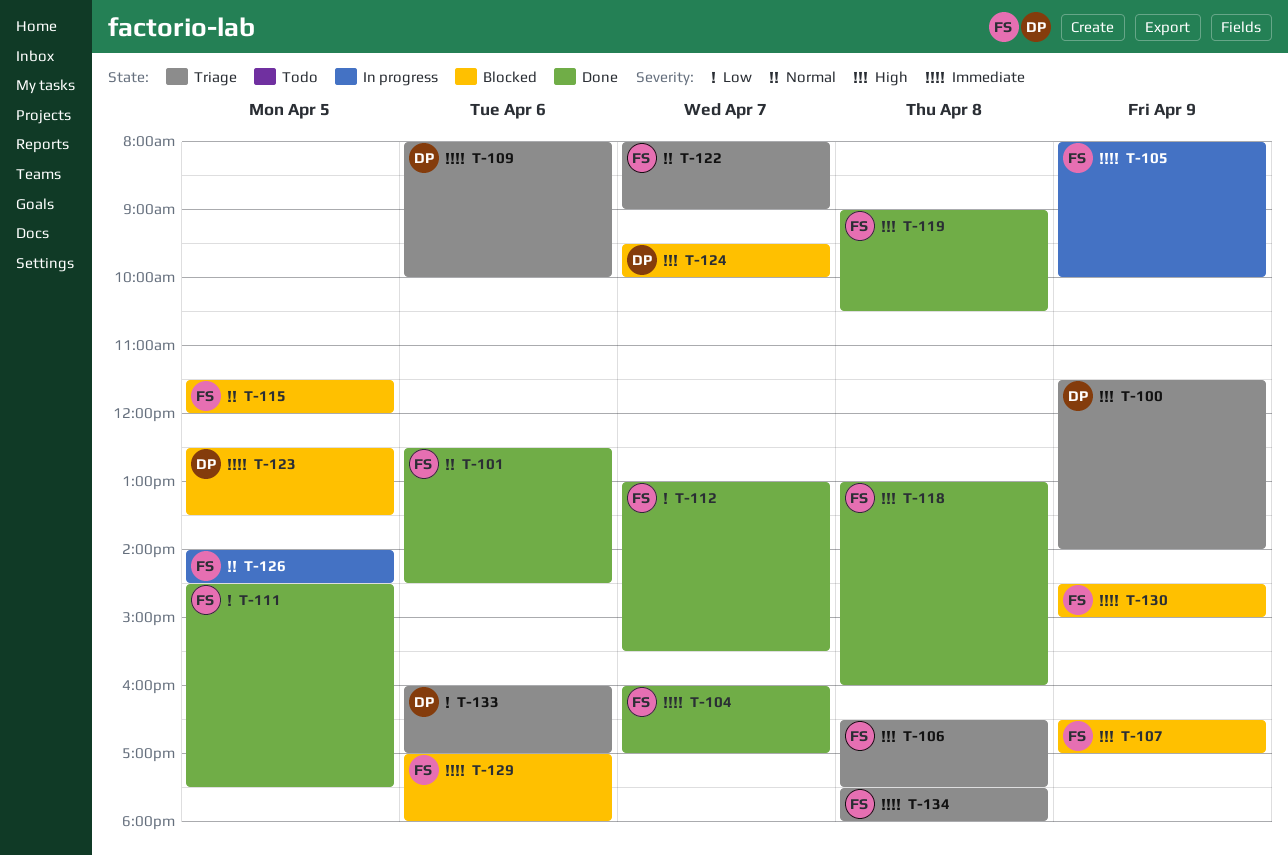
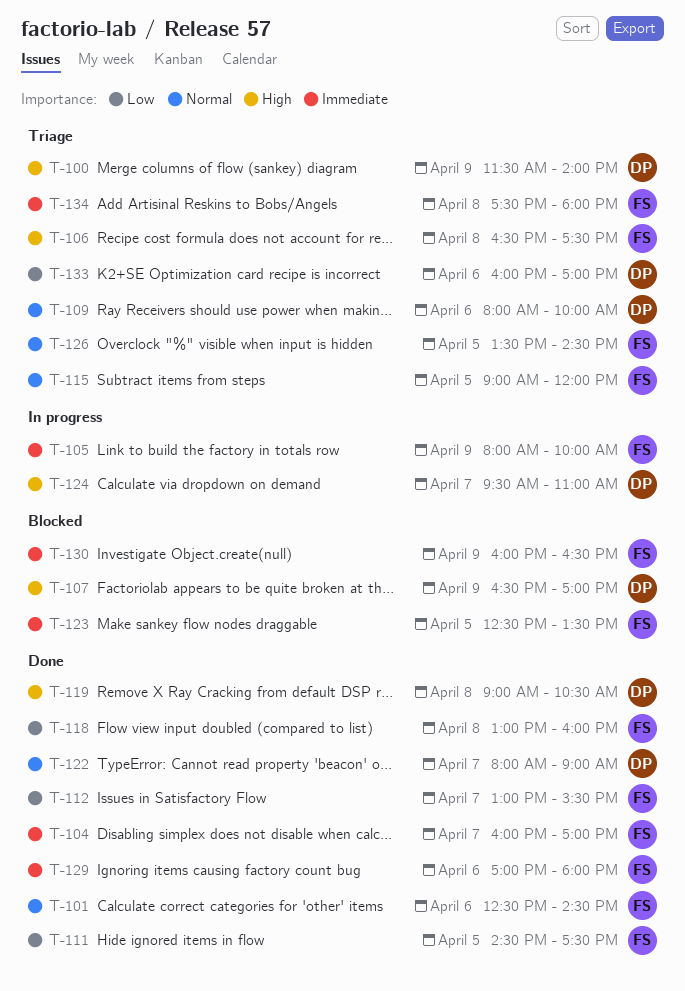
T-107, owner: FS -> DP
T-109, priority: Immediate -> Normal
T-115, status: Blocked -> Triage
T-115, begins: 11:30 -> 09:00
T-118, priority: High -> Low
T-119, owner: FS -> DP
T-122, status: Triage -> Done
T-122, owner: FS -> DP
T-123, owner: DP -> FS
T-124, status: Blocked -> In progress
T-124, ends: 10:00 -> 11:00
T-126, status: In progress -> Triage
T-126, begins: 14:00 -> 13:30
T-129, status: Blocked -> Done
T-130, begins: 14:30 -> 16:00
T-130, ends: 15:00 -> 16:30

